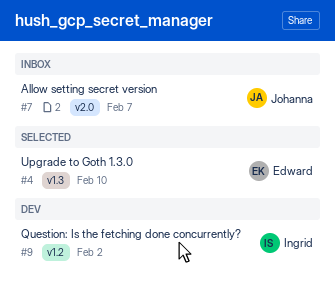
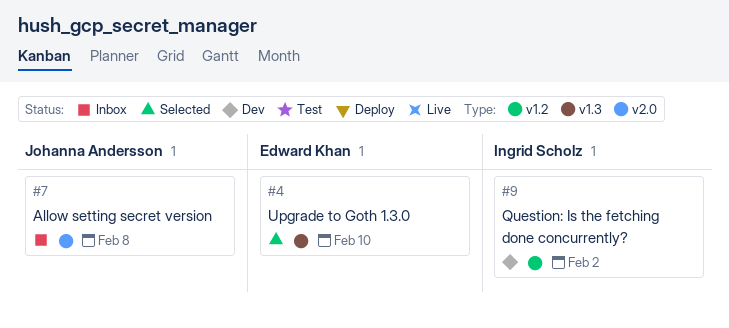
#7, due: Feb 7 -> Feb 8

